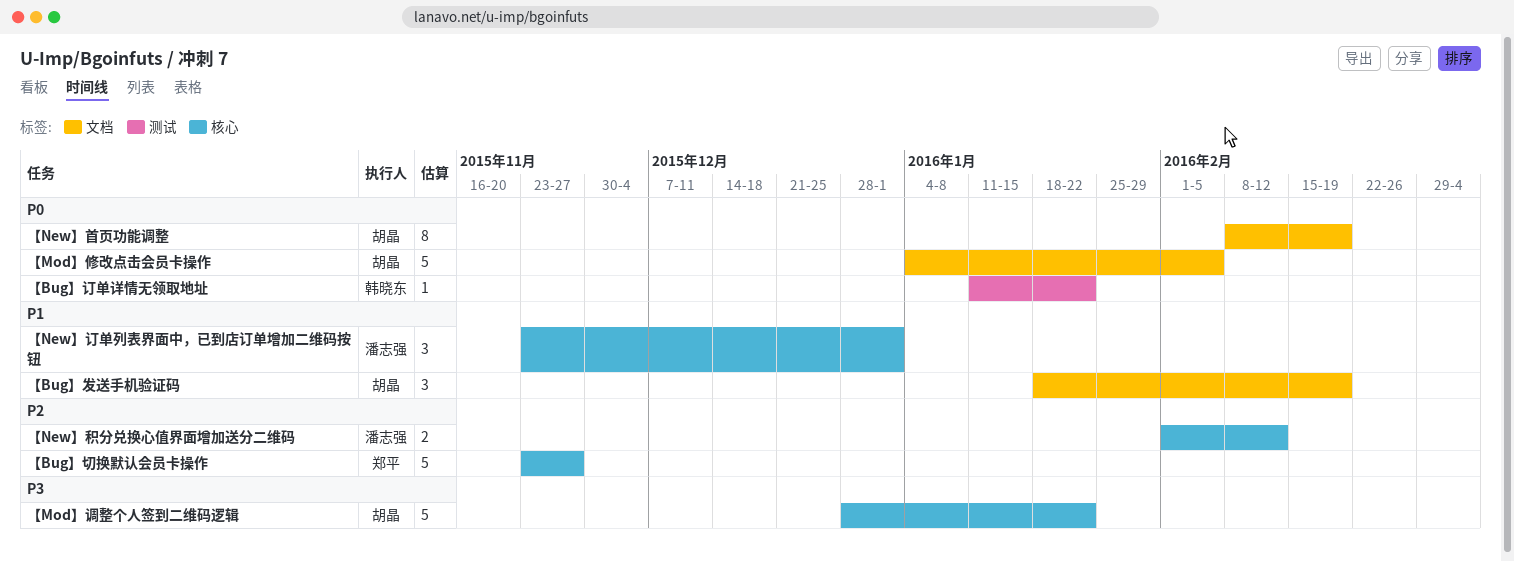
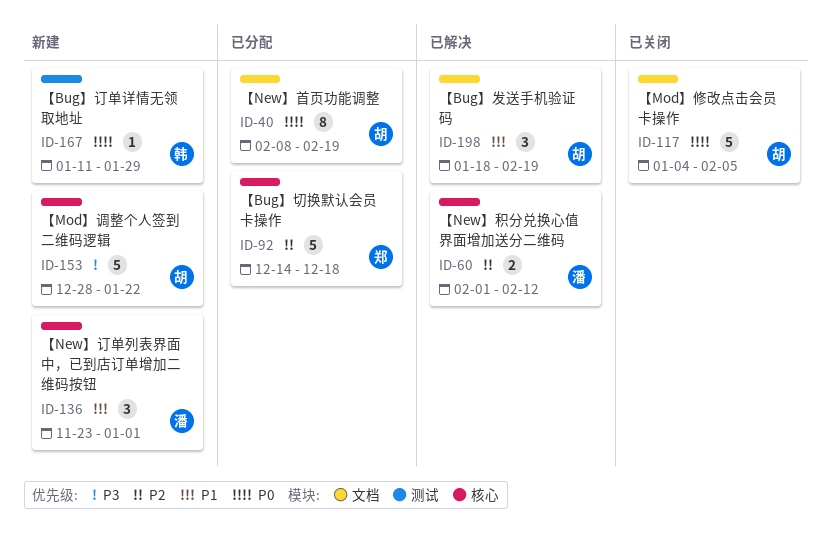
【Bug】切换默认会员卡操作, start: Nov 23 -> Dec 14
【Bug】切换默认会员卡操作, due: Nov 27 -> Dec 18
【Bug】订单详情无领取地址, due: Jan 22 -> Jan 29

